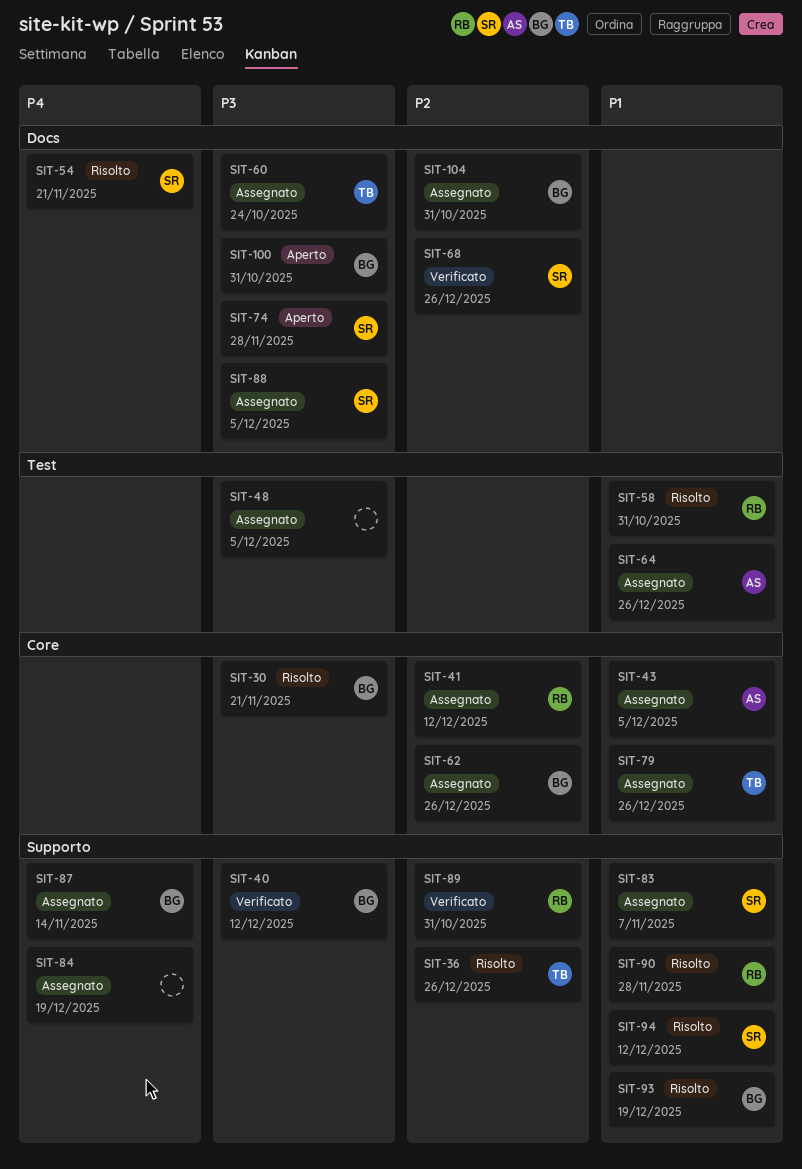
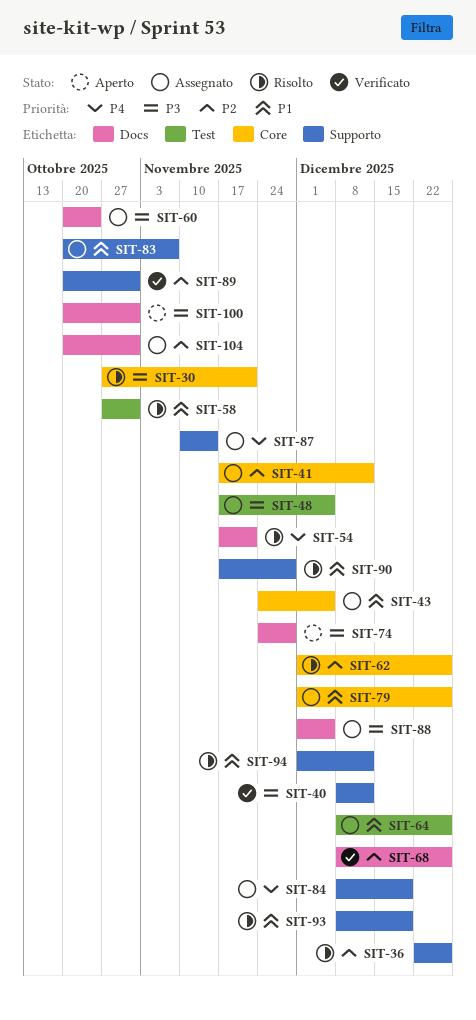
SIT-62, status: Assegnato -> Risolto

